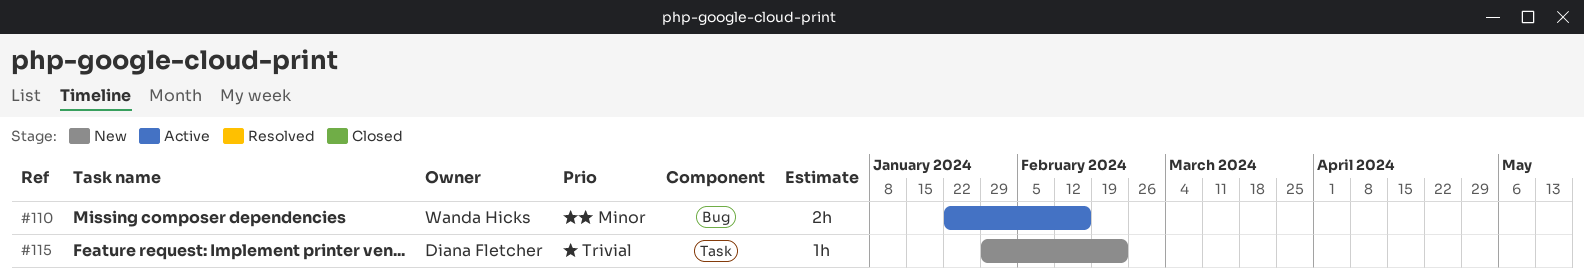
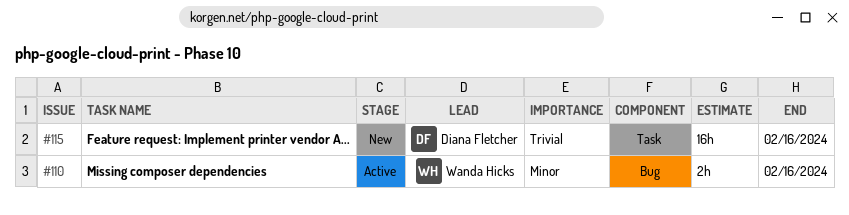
#115, estimate: 1h -> 16h
#115, due: Feb 23 -> Feb 16

